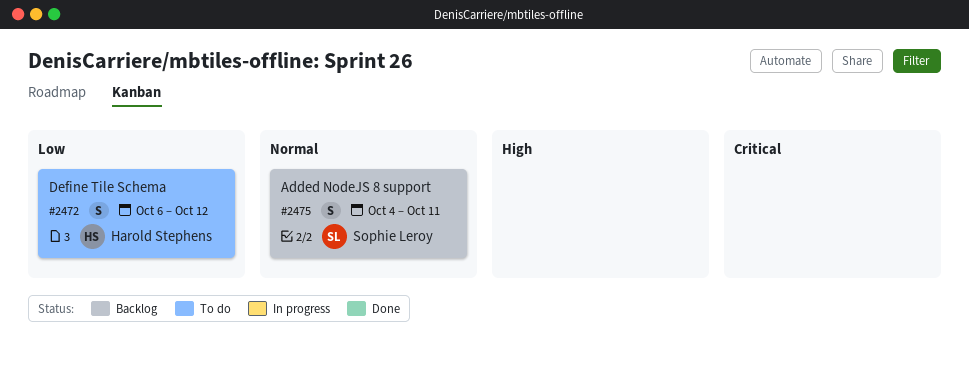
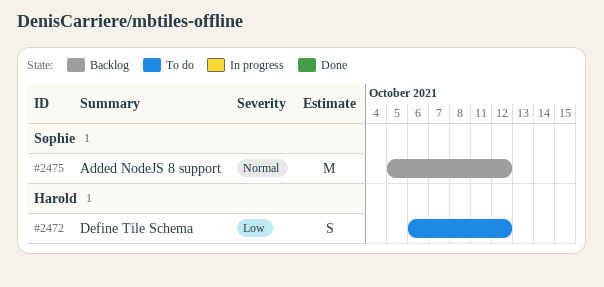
#2475, estimate: S -> M
#2475, start: Oct 4 -> Oct 5
#2475, due: Oct 11 -> Oct 12

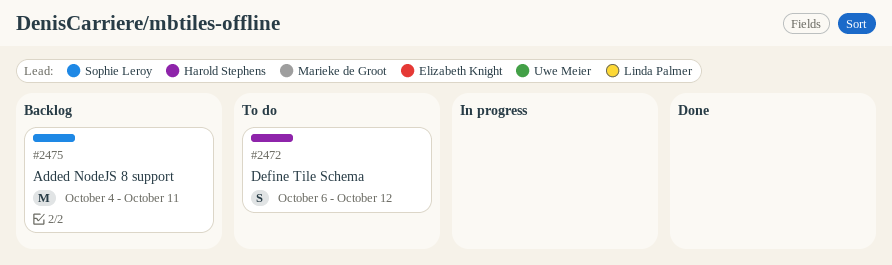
#2475, start: Oct 5 -> Oct 4
#2475, due: Oct 12 -> Oct 11

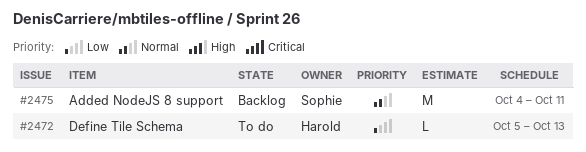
#2472, estimate: S -> L
#2472, start: Oct 6 -> Oct 5
#2472, due: Oct 12 -> Oct 13

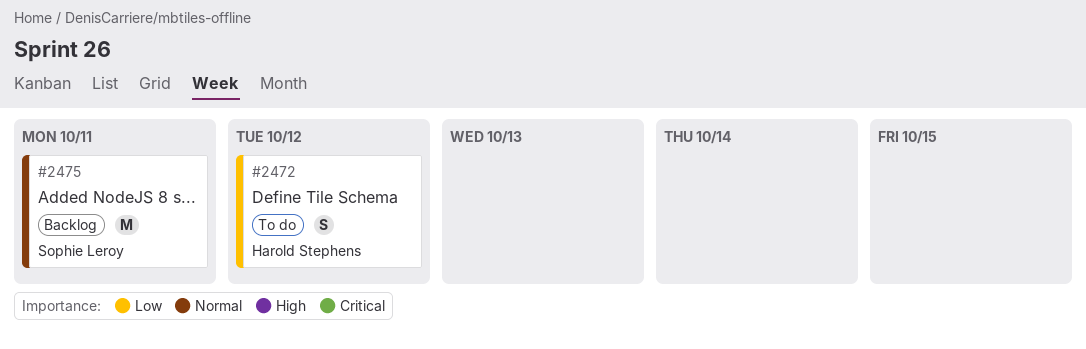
#2472, estimate: L -> S
#2472, due: Oct 13 -> Oct 12

